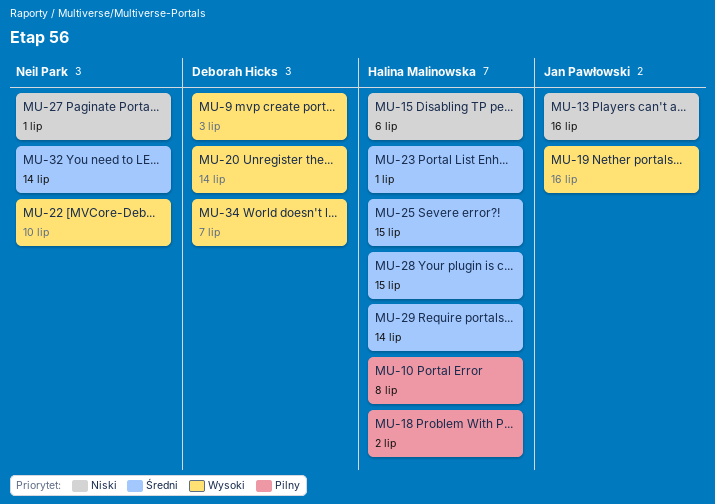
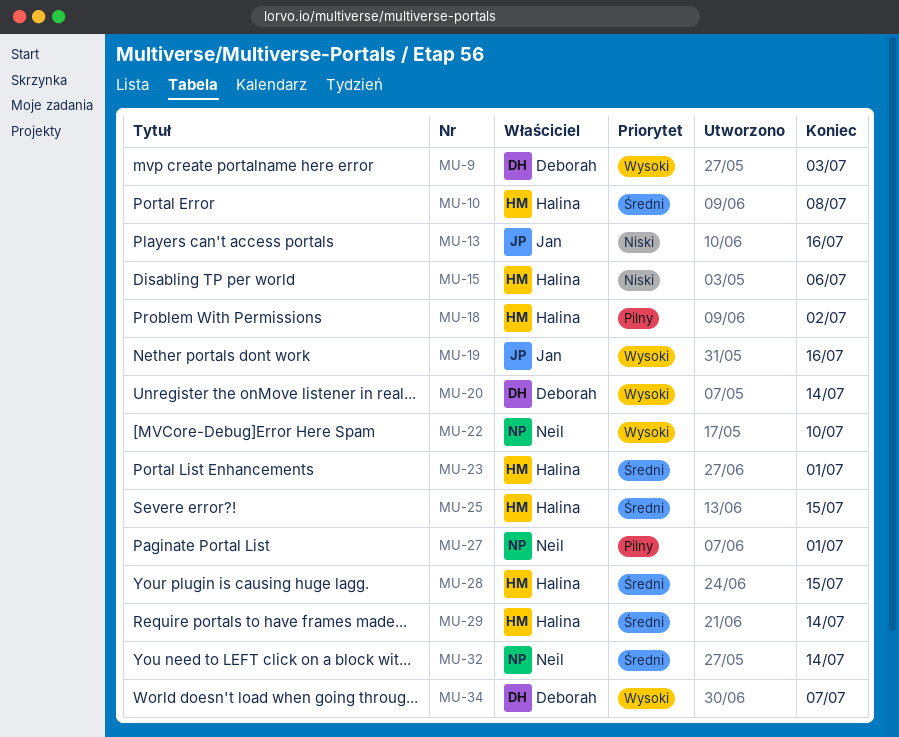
MU-10, priority: Pilny -> Średni
MU-27, priority: Niski -> Pilny

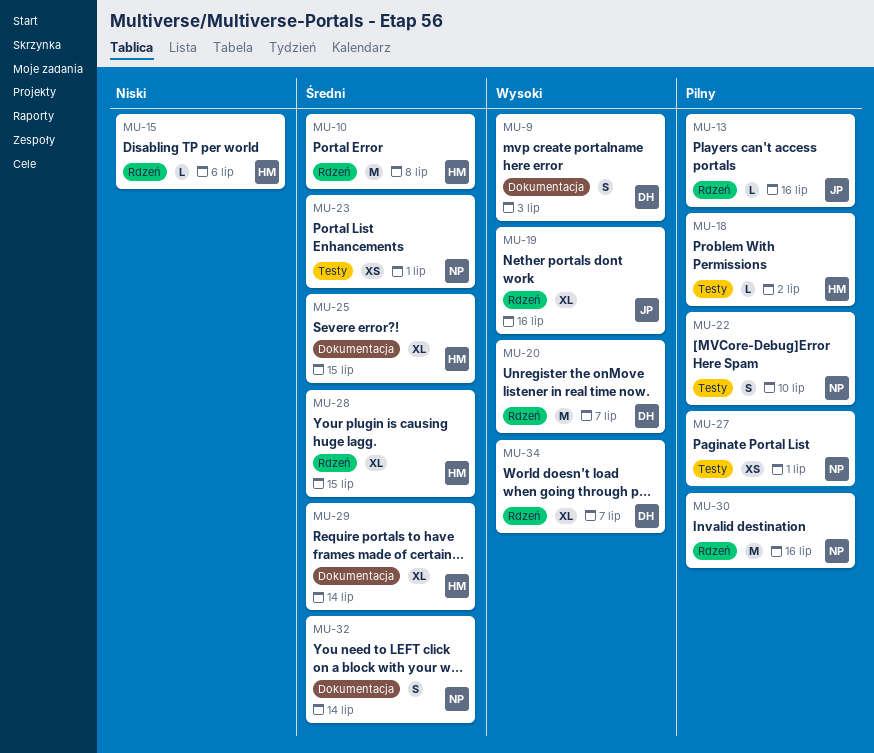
MU-13, priority: Niski -> Pilny
MU-20, due: Jul 14 -> Jul 7
MU-22, priority: Wysoki -> Pilny
MU-23, owner: Halina -> Neil
MU-30: none -> present

